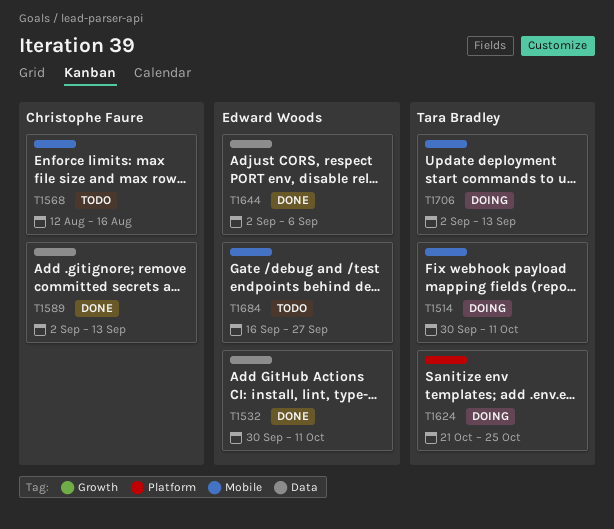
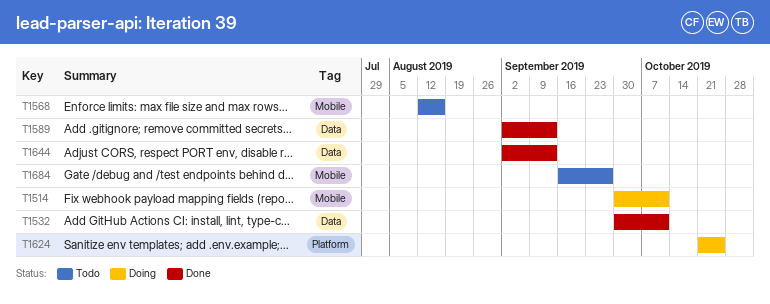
T1644, due: Sep 6 -> Sep 13
T1706: present -> none

